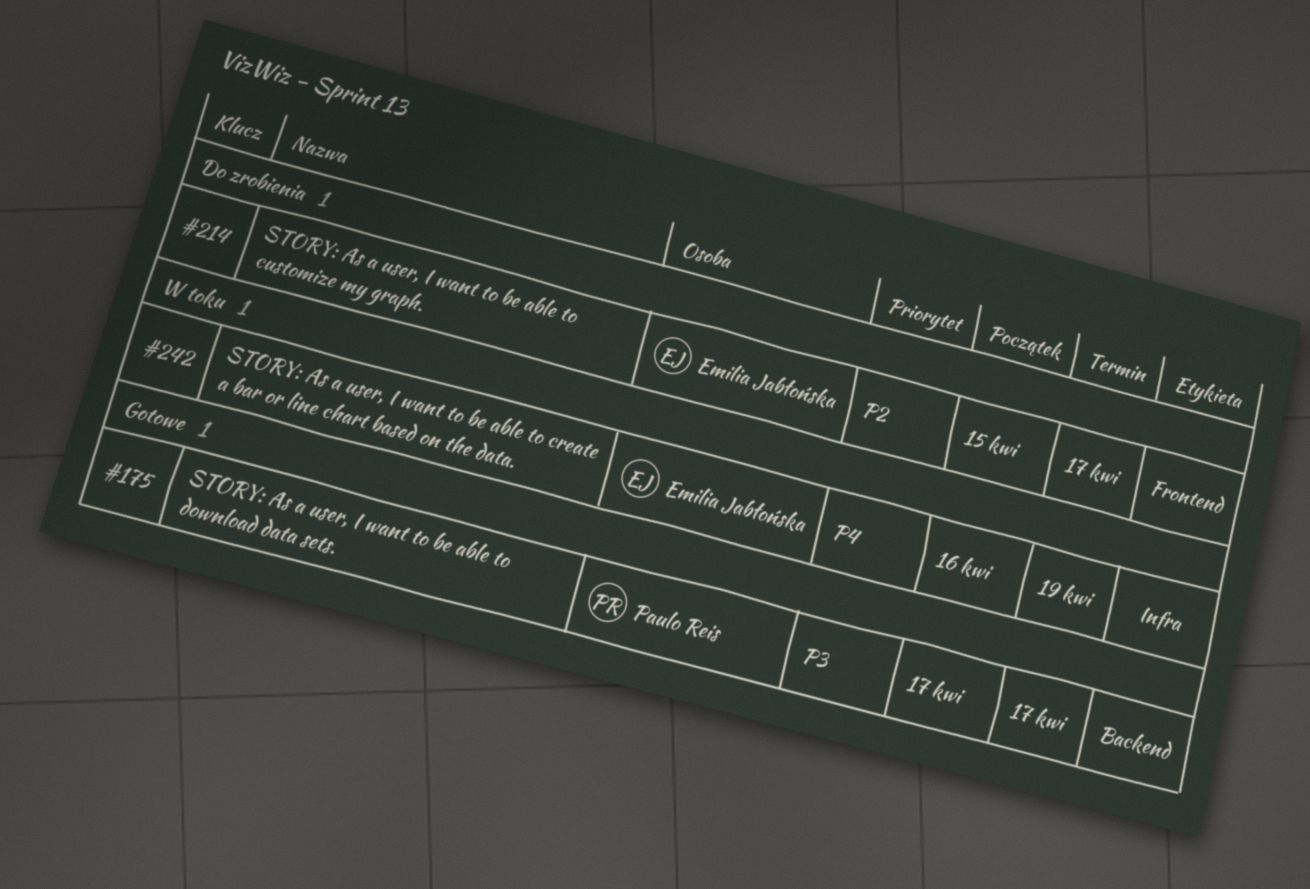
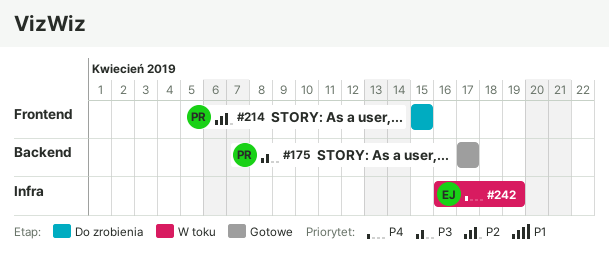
#214, owner: Emilia Jabłońska -> Paulo Reis
#214, due: Apr 17 -> Apr 15

